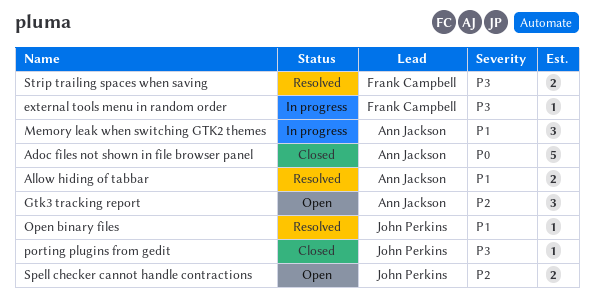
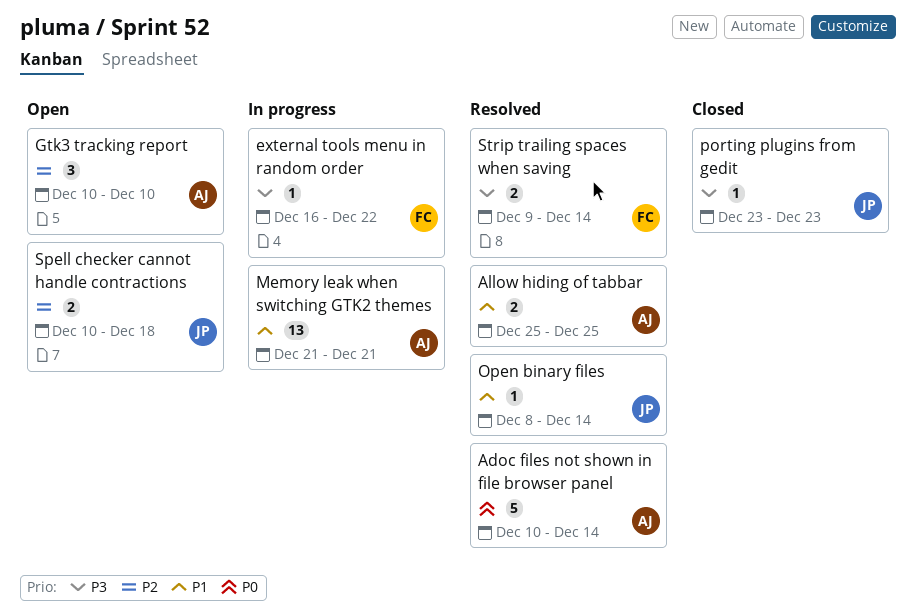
Adoc files not shown in file browser panel, status: Closed -> Resolved
Memory leak when switching GTK2 themes, estimate: 3 -> 13

